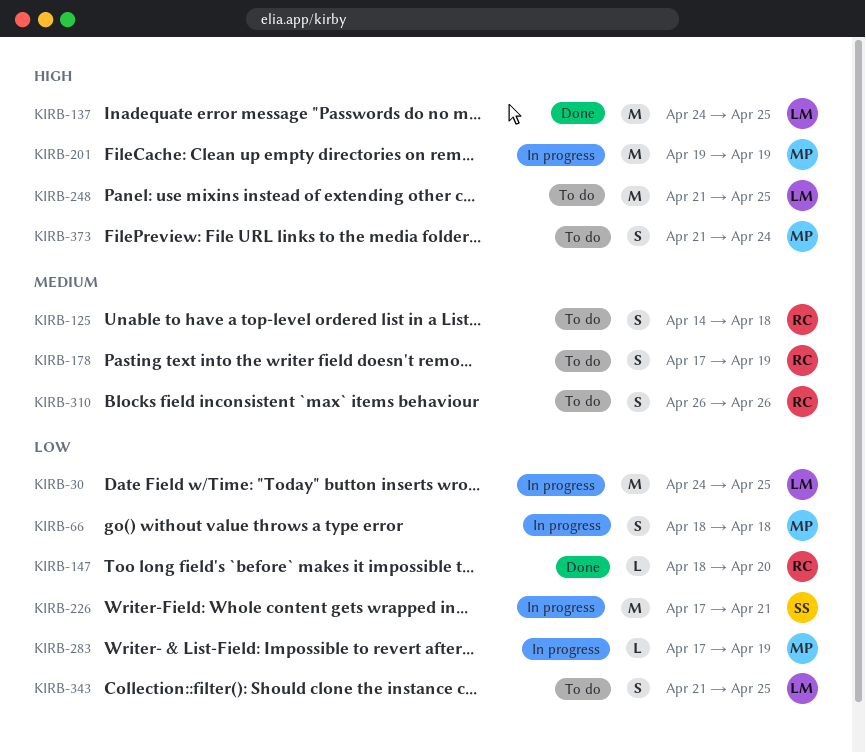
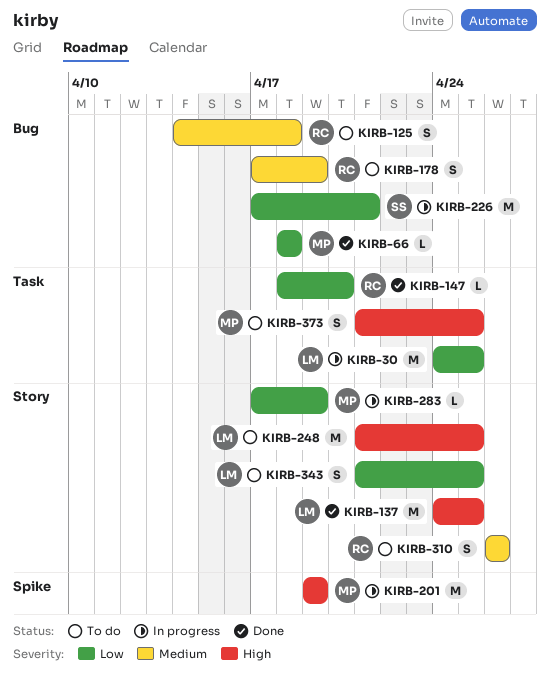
KIRB-66, status: In progress -> Done
KIRB-66, estimate: S -> L
KIRB-373, due: Apr 24 -> Apr 25

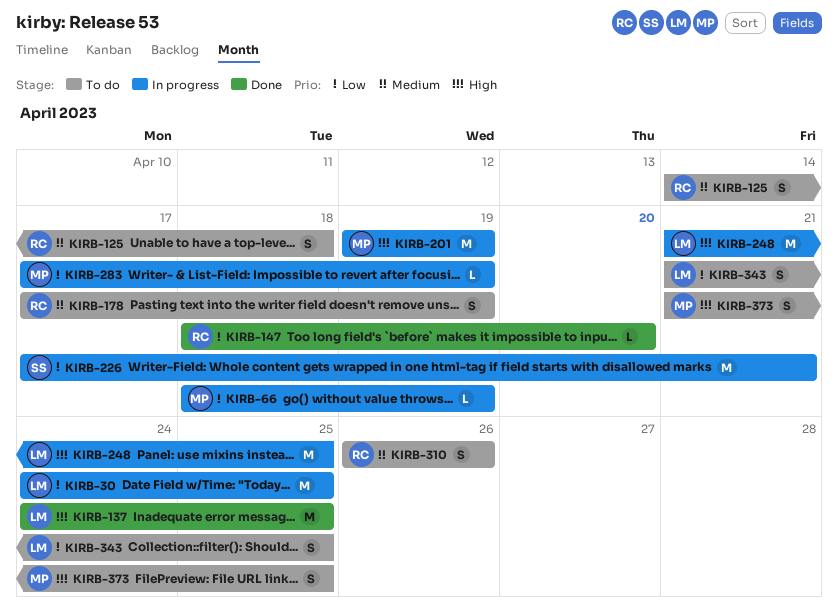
KIRB-66, status: Done -> In progress
KIRB-66, due: Apr 18 -> Apr 19
KIRB-248, status: To do -> In progress

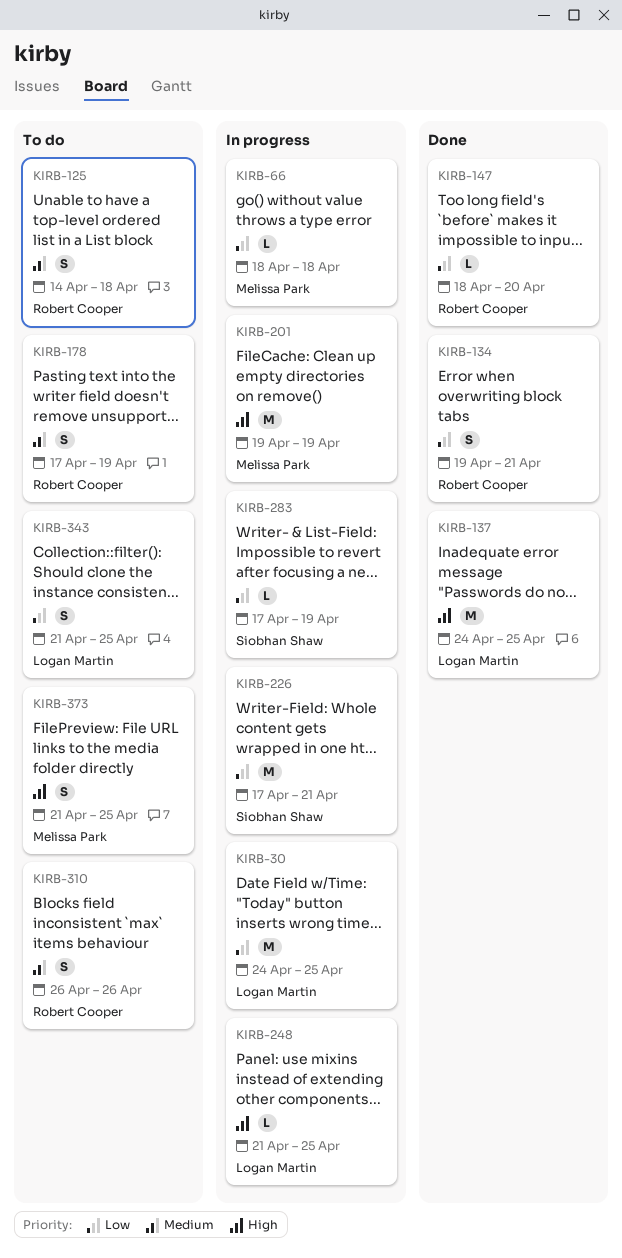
KIRB-66, due: Apr 19 -> Apr 18
KIRB-134: none -> present
KIRB-248, estimate: M -> L
KIRB-283, owner: Melissa Park -> Siobhan Shaw

